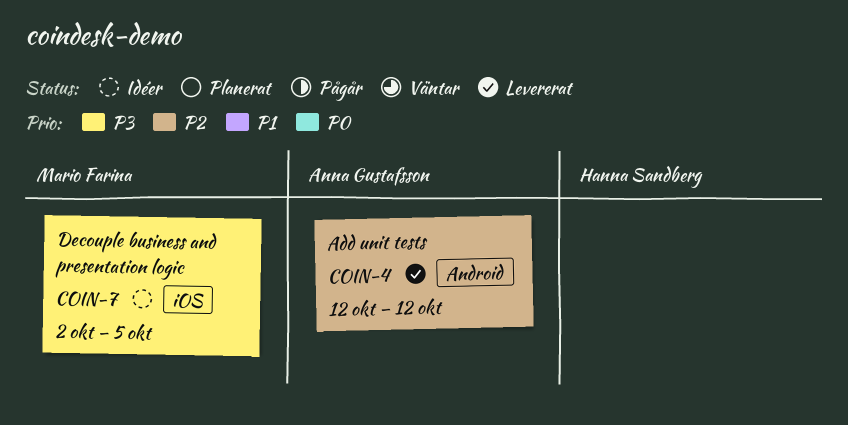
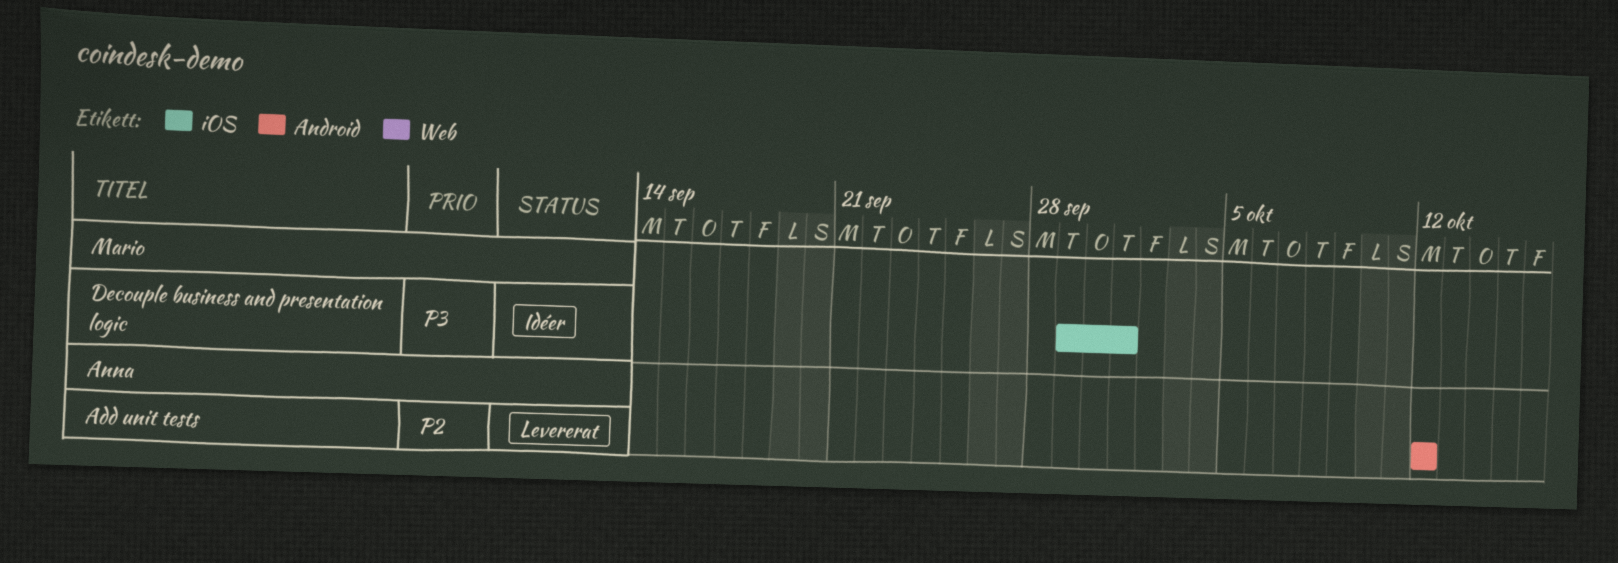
Decouple business and presentation logic, start: Oct 2 -> Sep 29
Decouple business and presentation logic, due: Oct 5 -> Oct 1

